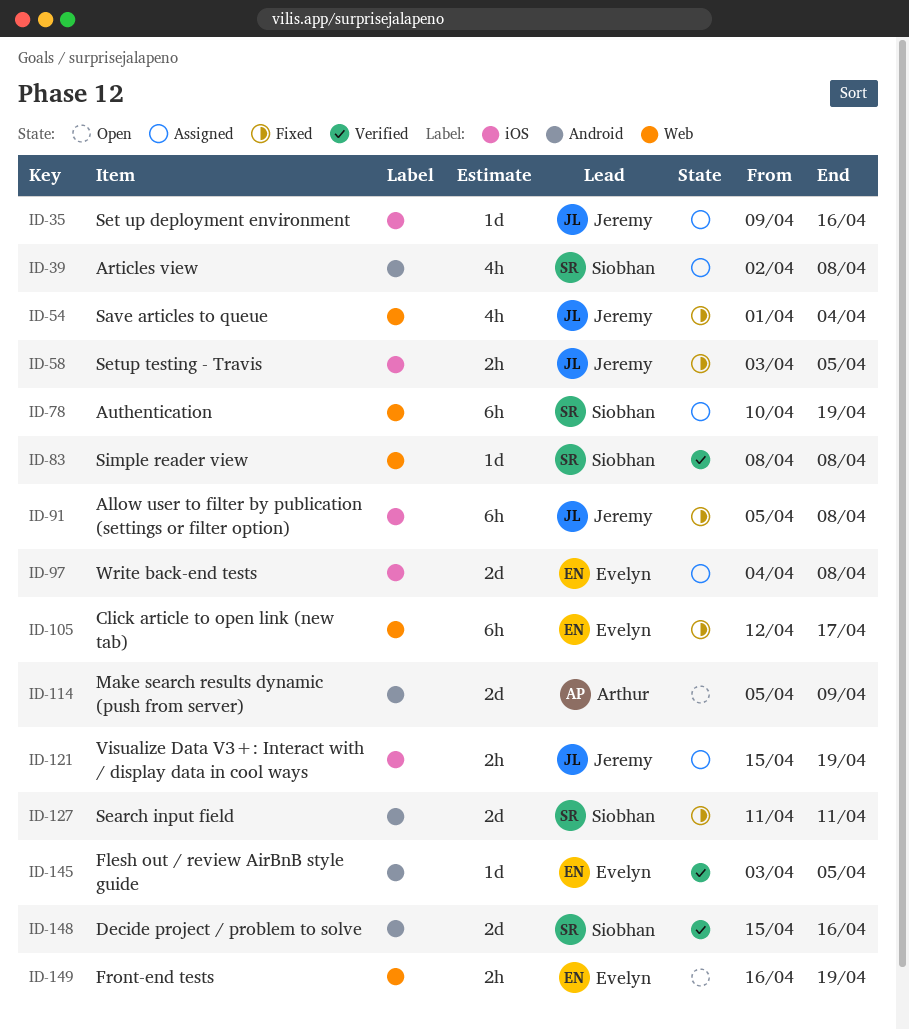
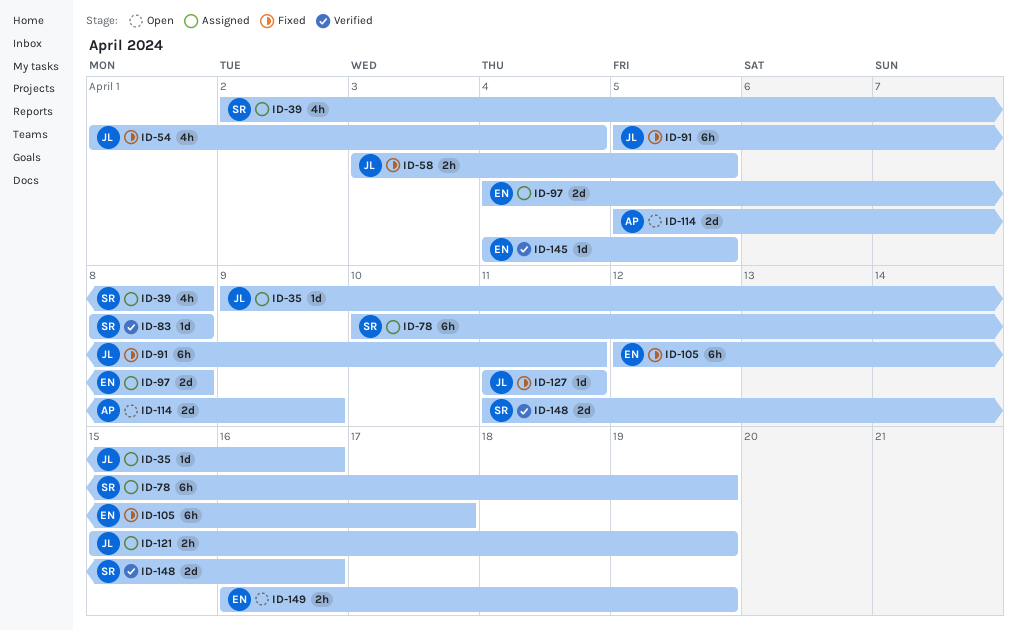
ID-91, due: Apr 8 -> Apr 11
ID-127, owner: Siobhan -> Jeremy
ID-127, estimate: 2d -> 1d
ID-145, start: Apr 3 -> Apr 4
ID-148, start: Apr 15 -> Apr 11

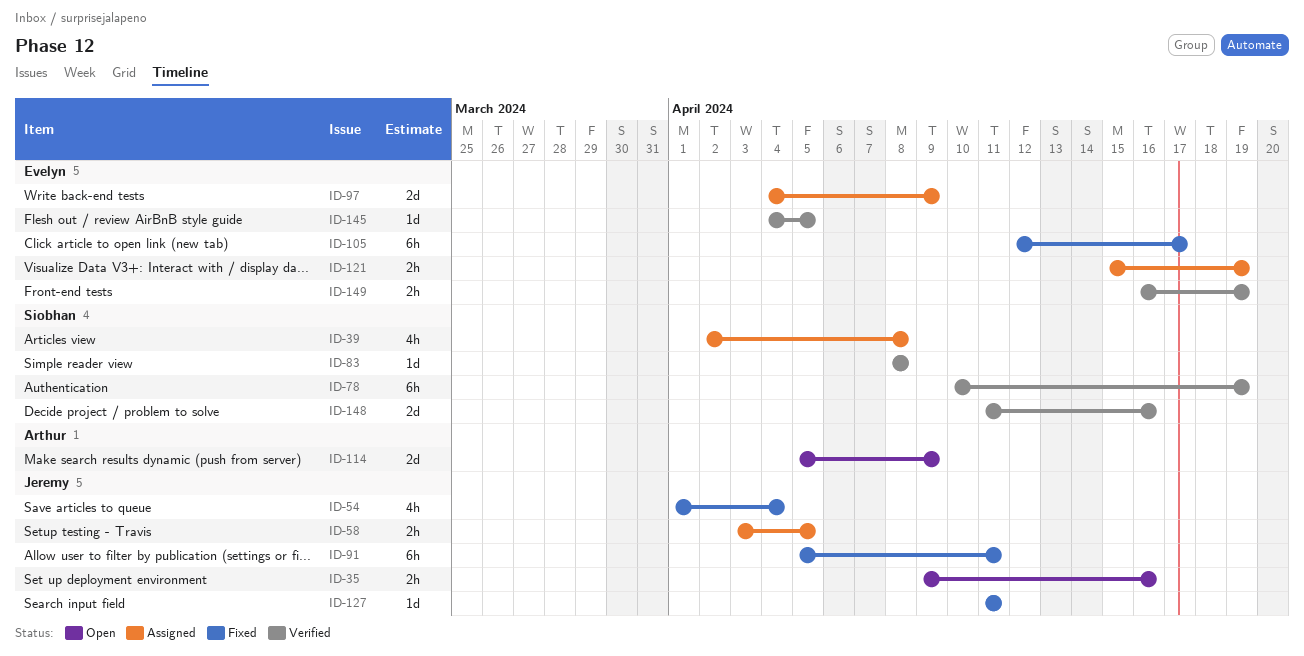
ID-35, status: Assigned -> Open
ID-35, estimate: 1d -> 2h
ID-58, status: Fixed -> Assigned
ID-78, status: Assigned -> Verified
ID-97, due: Apr 8 -> Apr 9
ID-121, owner: Jeremy -> Evelyn
ID-149, status: Open -> Verified

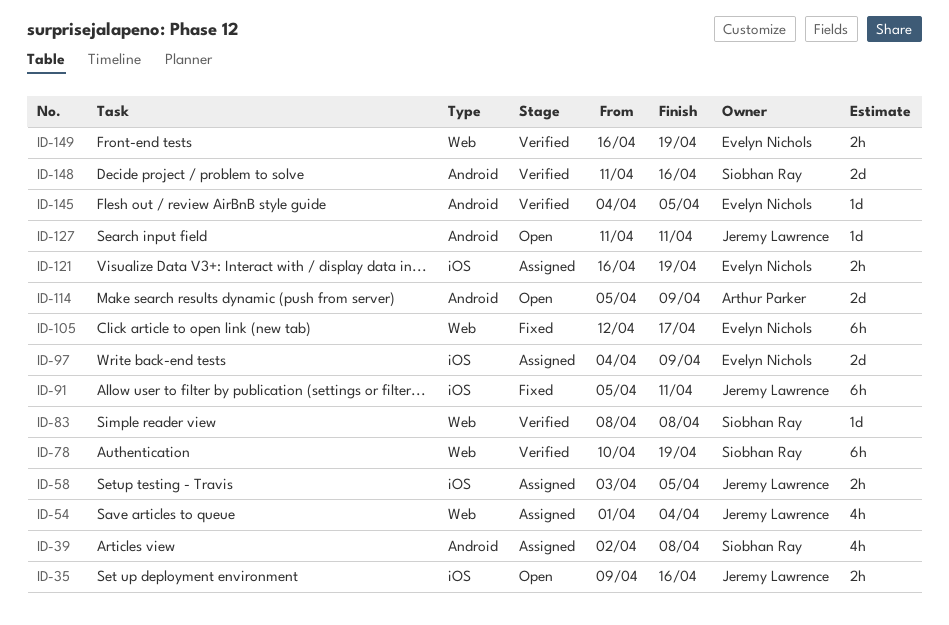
ID-54, status: Fixed -> Assigned
ID-121, start: Apr 15 -> Apr 16
ID-127, status: Fixed -> Open

